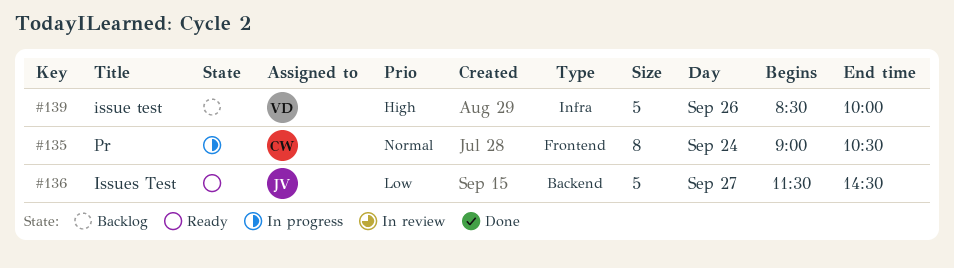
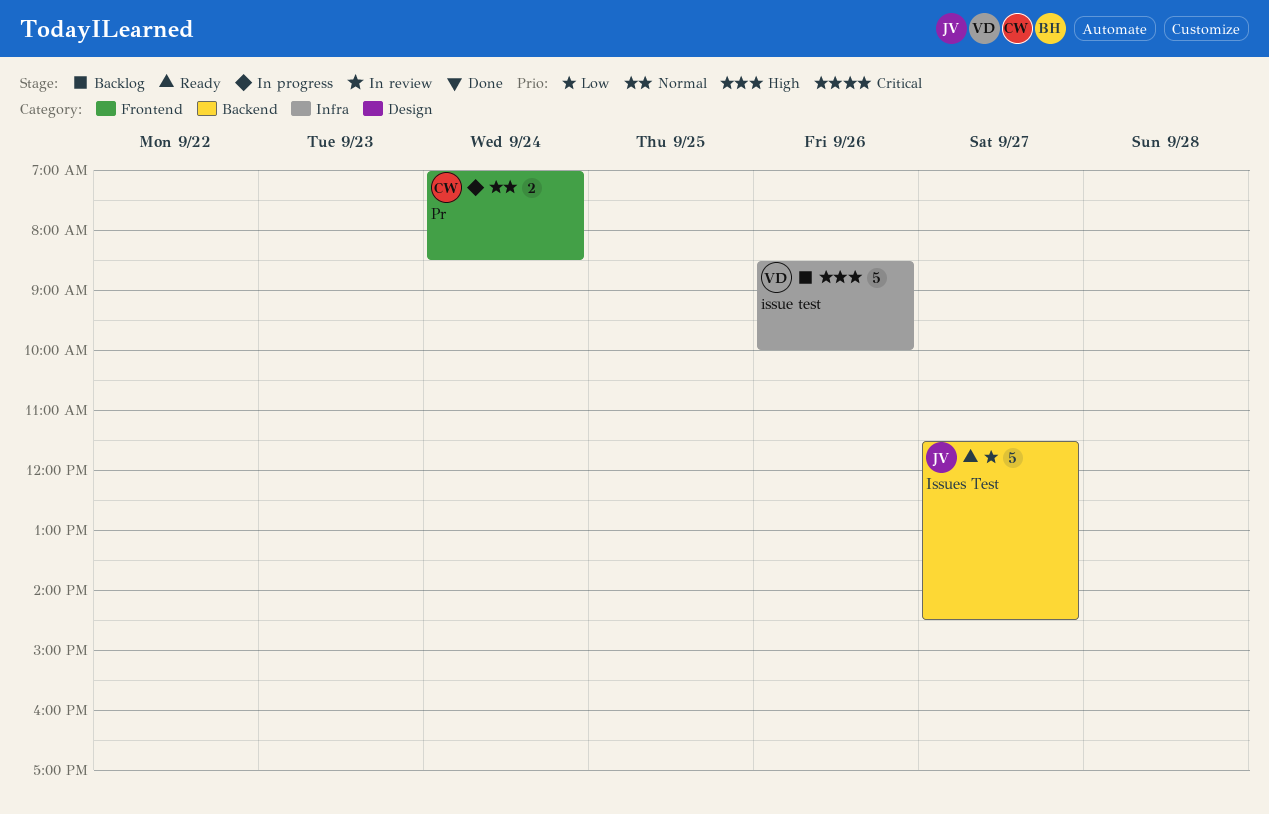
Pr, estimate: 8 -> 2
Pr, begins: 09:00 -> 07:00
Pr, ends: 10:30 -> 08:30

